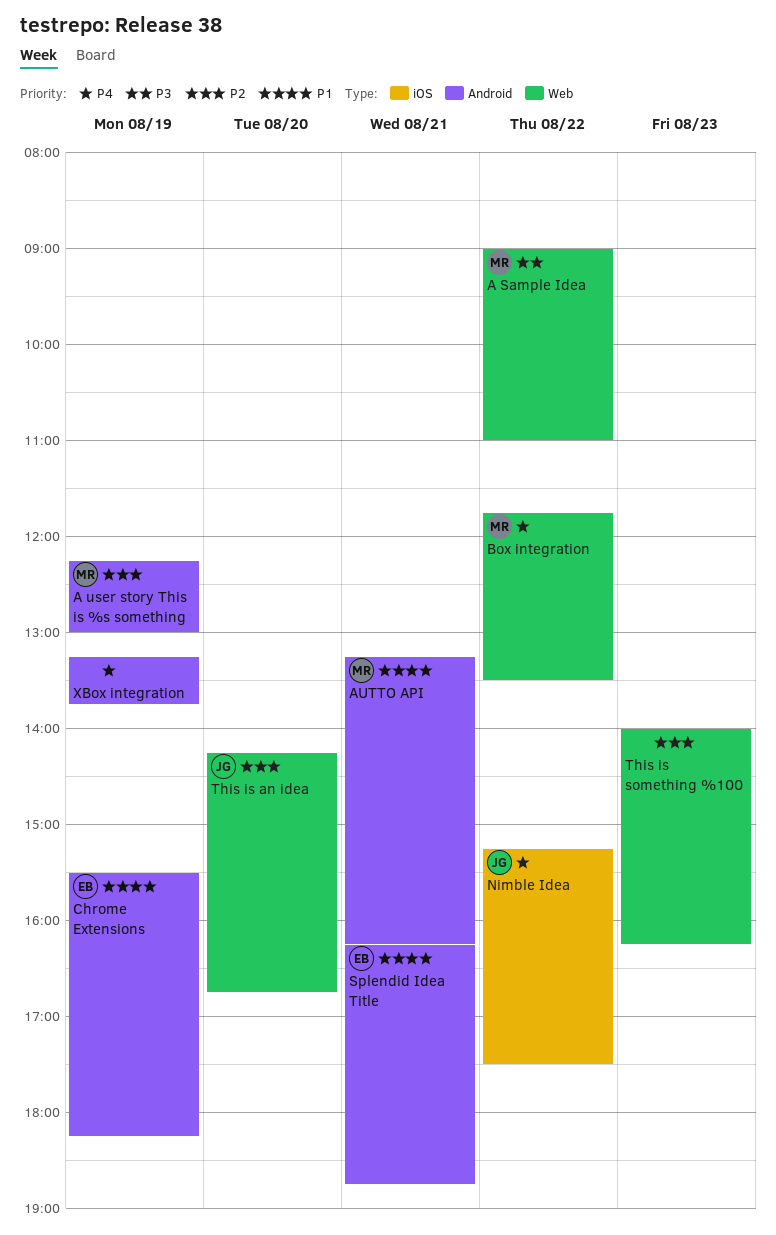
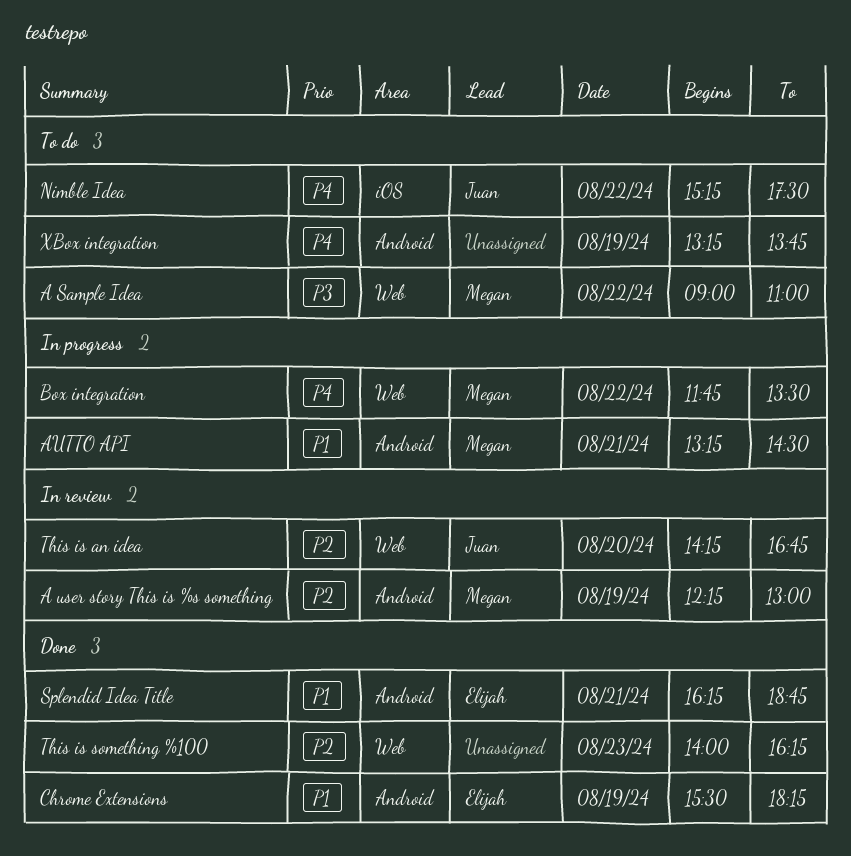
AUTTO API, ends: 16:15 -> 14:30

